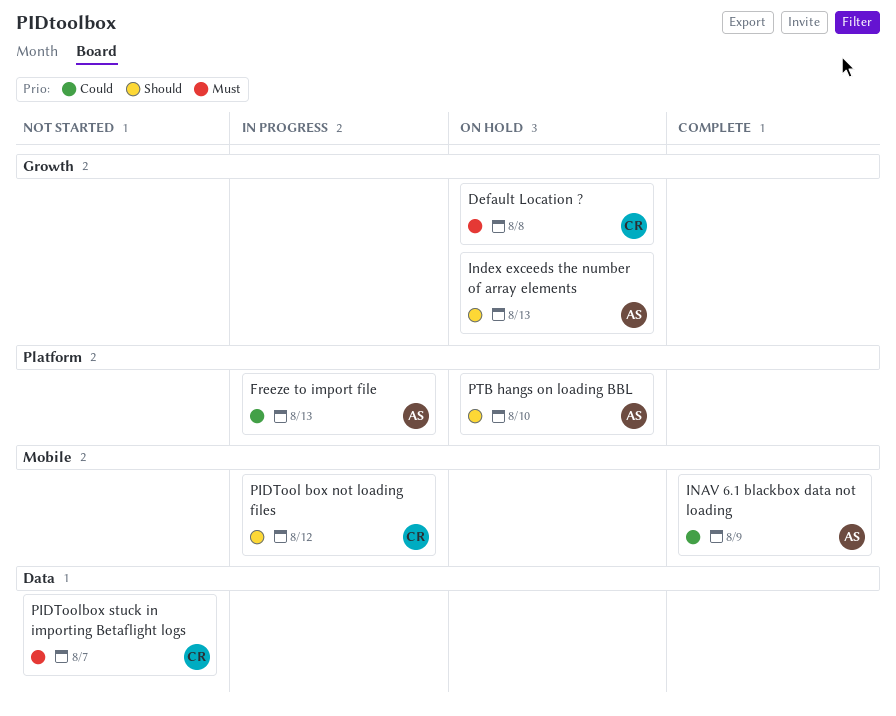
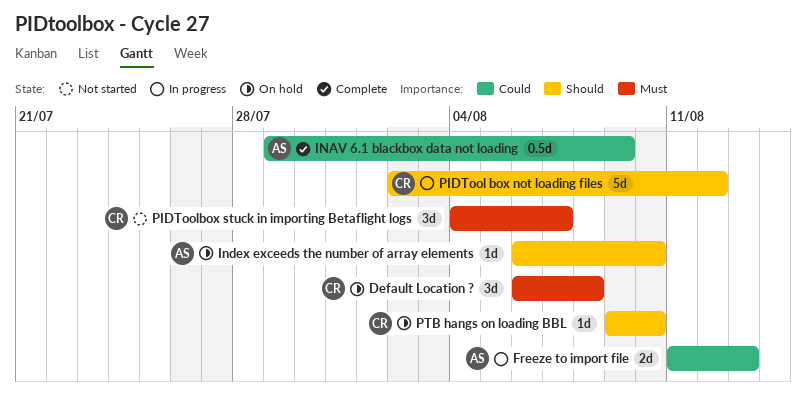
Index exceeds the number of array elements, due: Aug 13 -> Aug 10
PTB hangs on loading BBL, owner: AS -> CR

